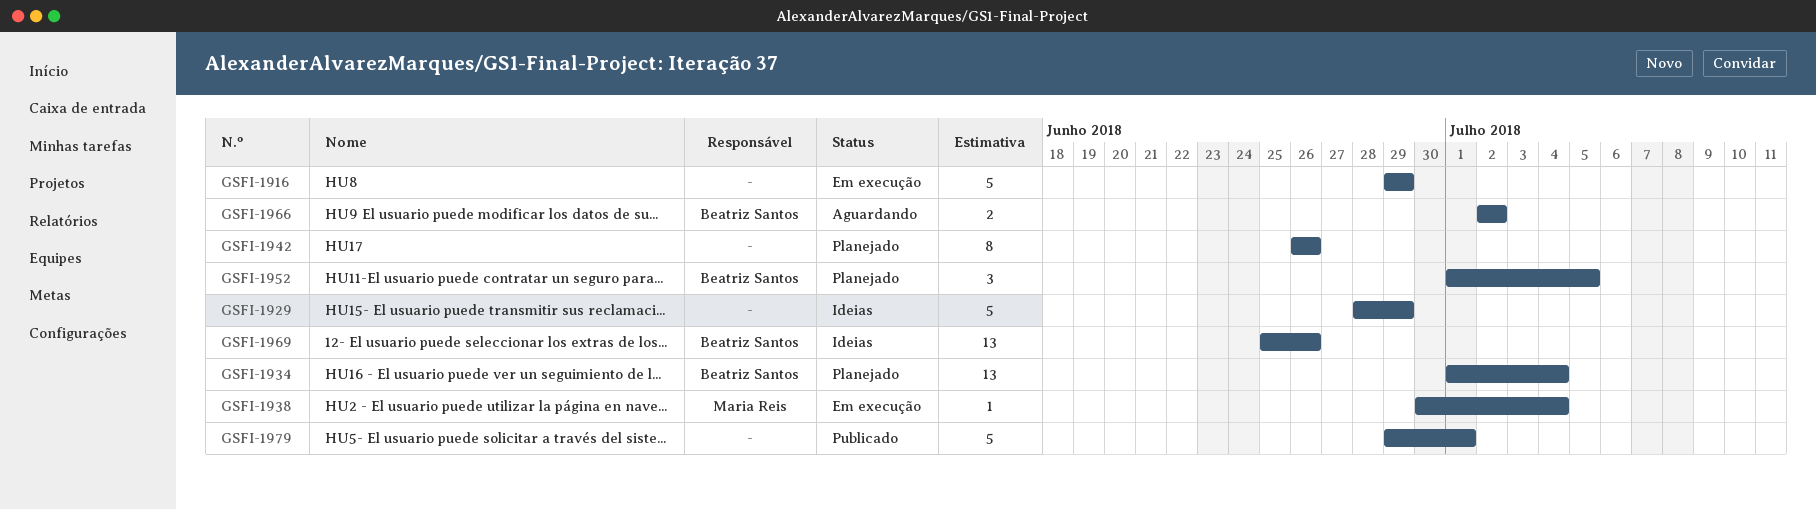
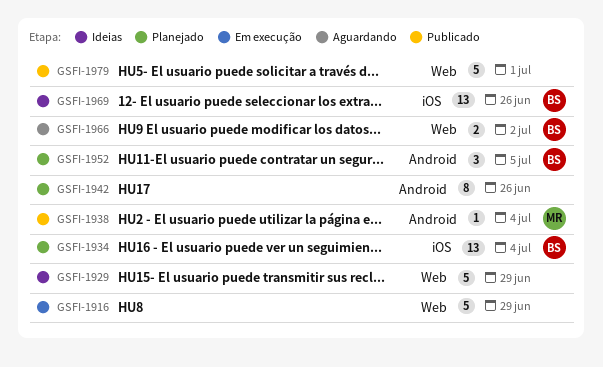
GSFI-1938, status: Em execução -> Publicado

